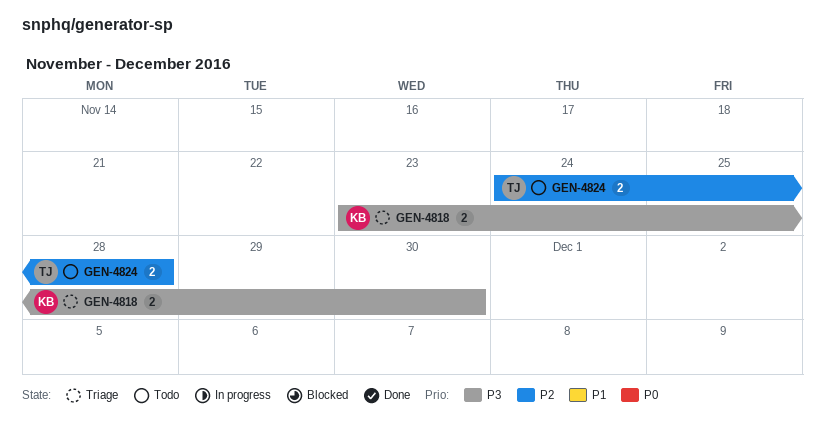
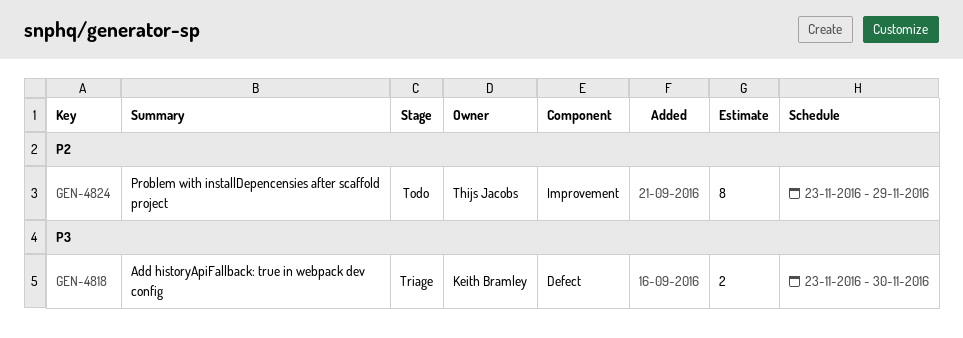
GEN-4824, estimate: 2 -> 8
GEN-4824, start: Nov 24 -> Nov 23
GEN-4824, due: Nov 28 -> Nov 29

